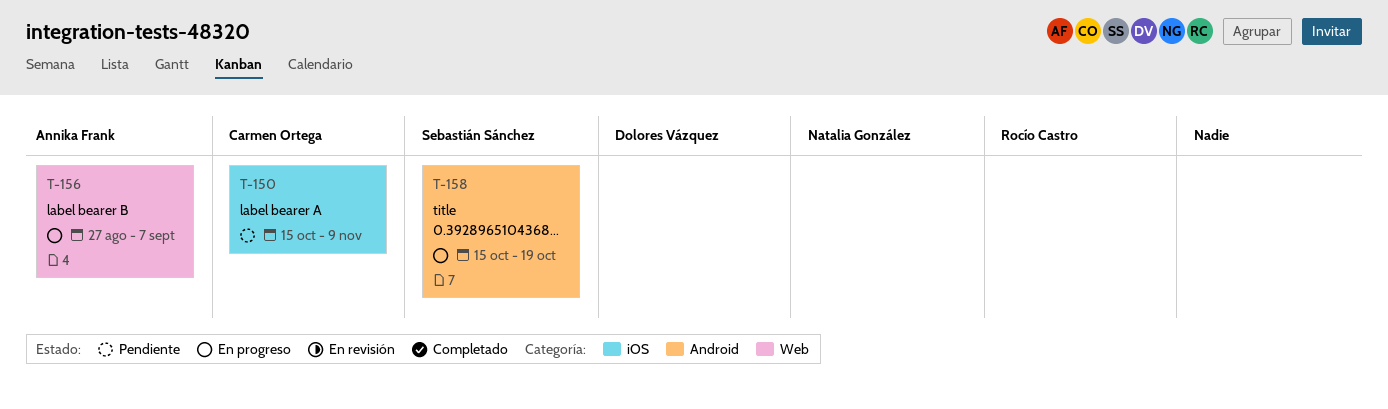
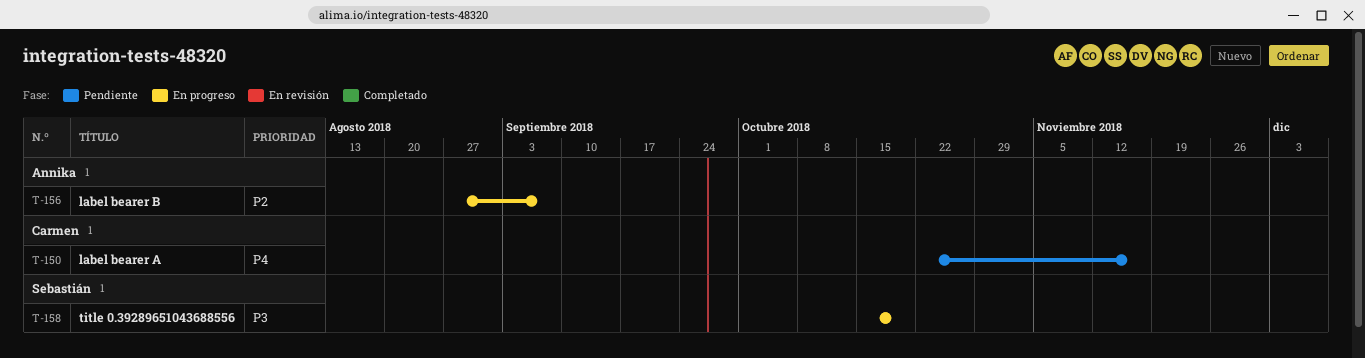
T-150, start: Oct 15 -> Oct 22
T-150, due: Nov 9 -> Nov 16

